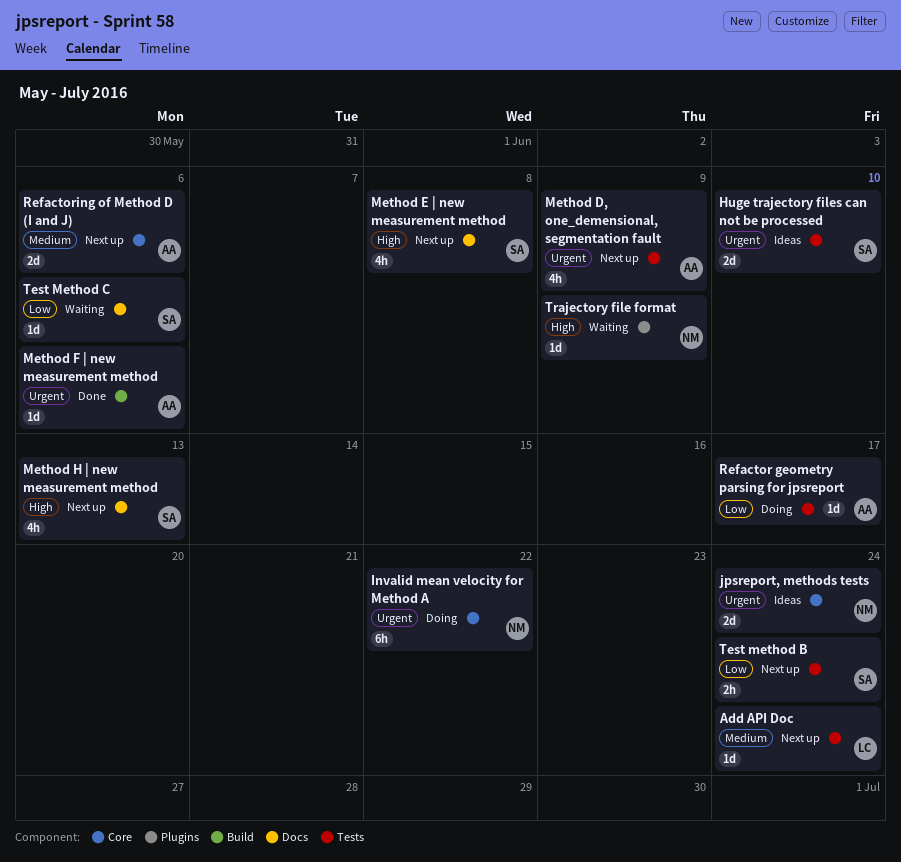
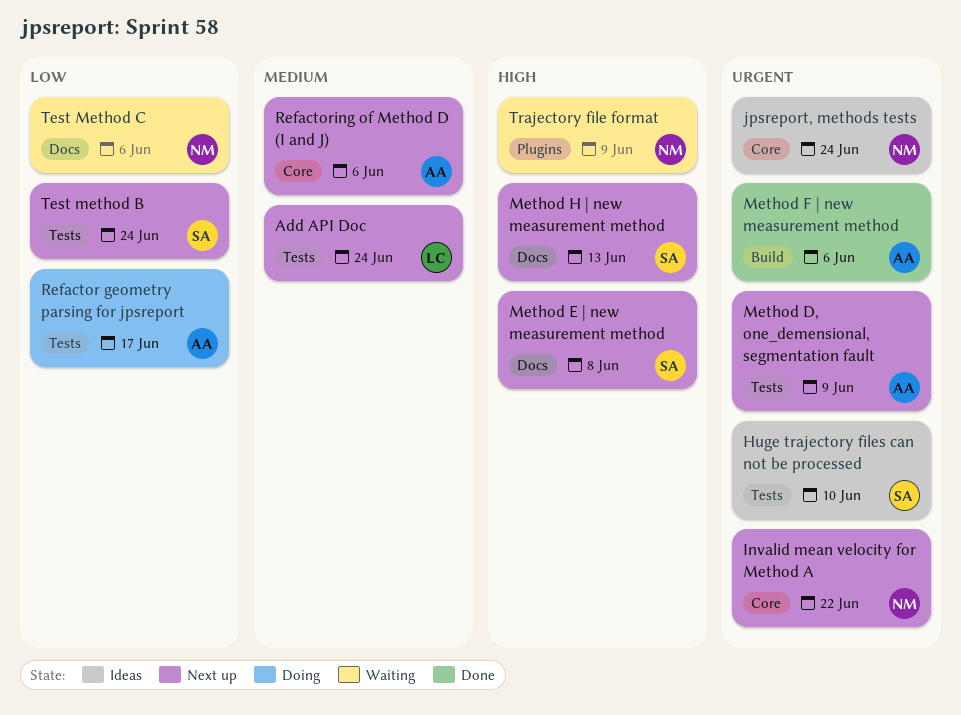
Invalid mean velocity for Method A, status: Doing -> Next up
Test Method C, owner: SA -> NM

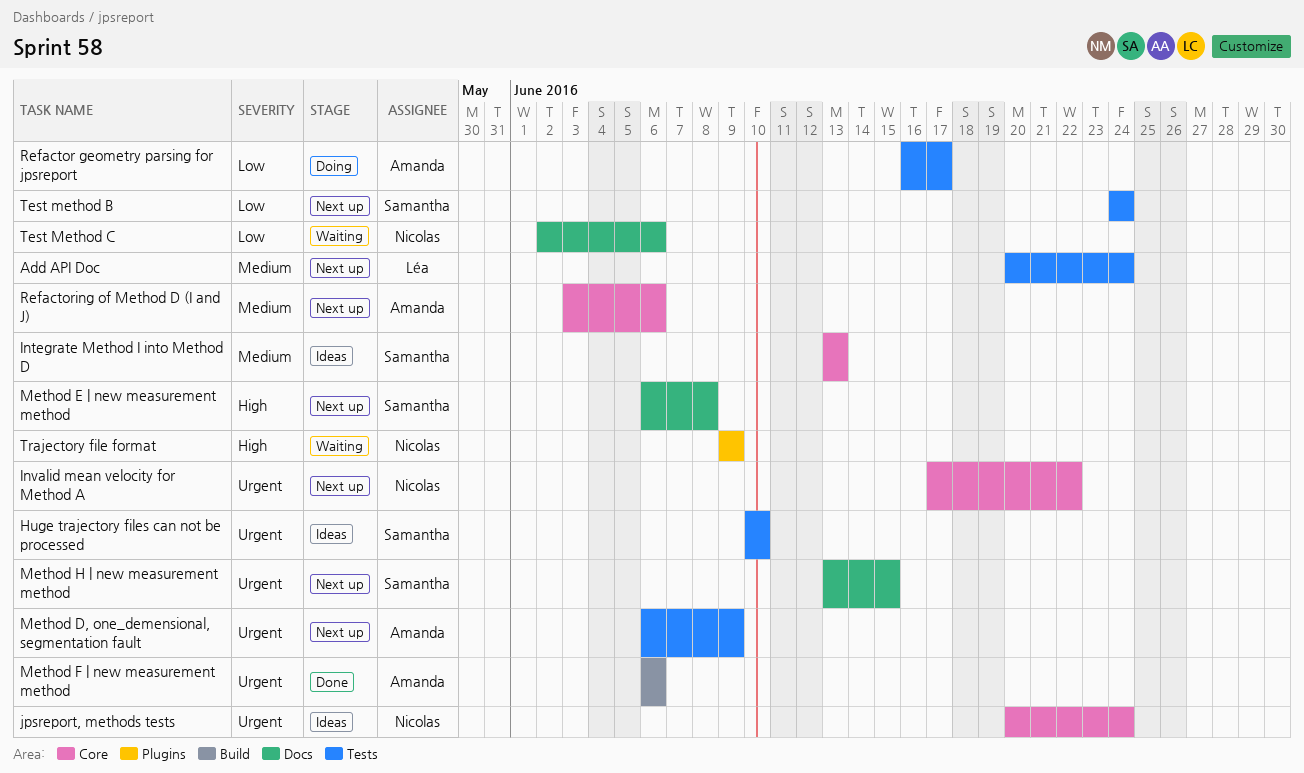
Integrate Method I into Method D: none -> present
Method H | new measurement method, priority: High -> Urgent
Method H | new measurement method, due: Jun 13 -> Jun 15

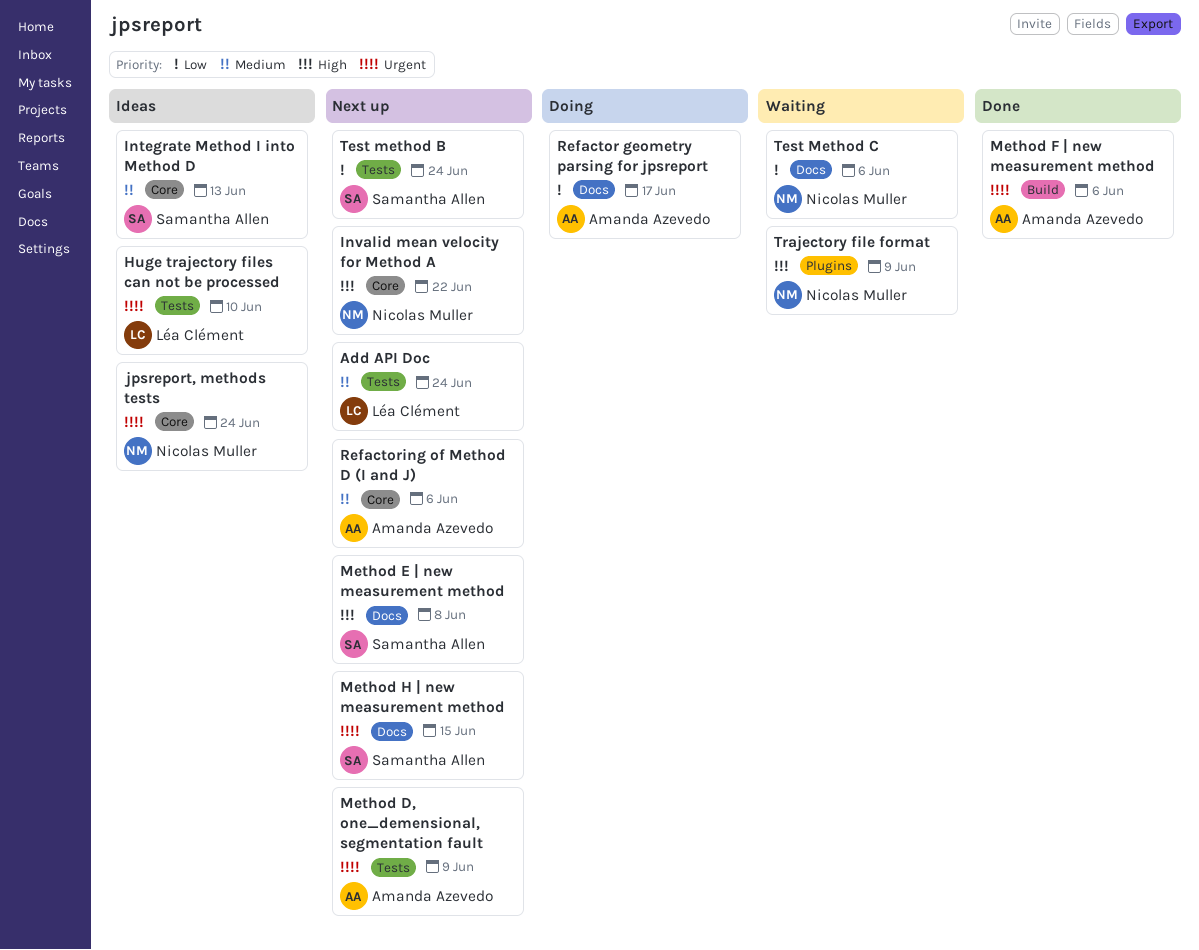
Huge trajectory files can not be processed, owner: Samantha Allen -> Léa Clément
Invalid mean velocity for Method A, priority: Urgent -> High
Refactor geometry parsing for jpsreport, label: Tests -> Docs

